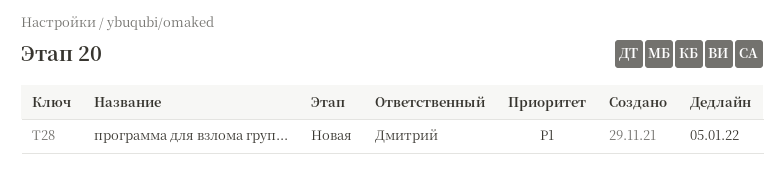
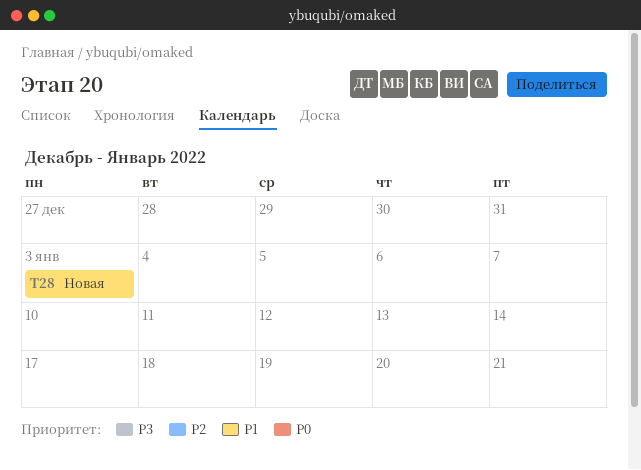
T28, due: Jan 5 -> Jan 3

